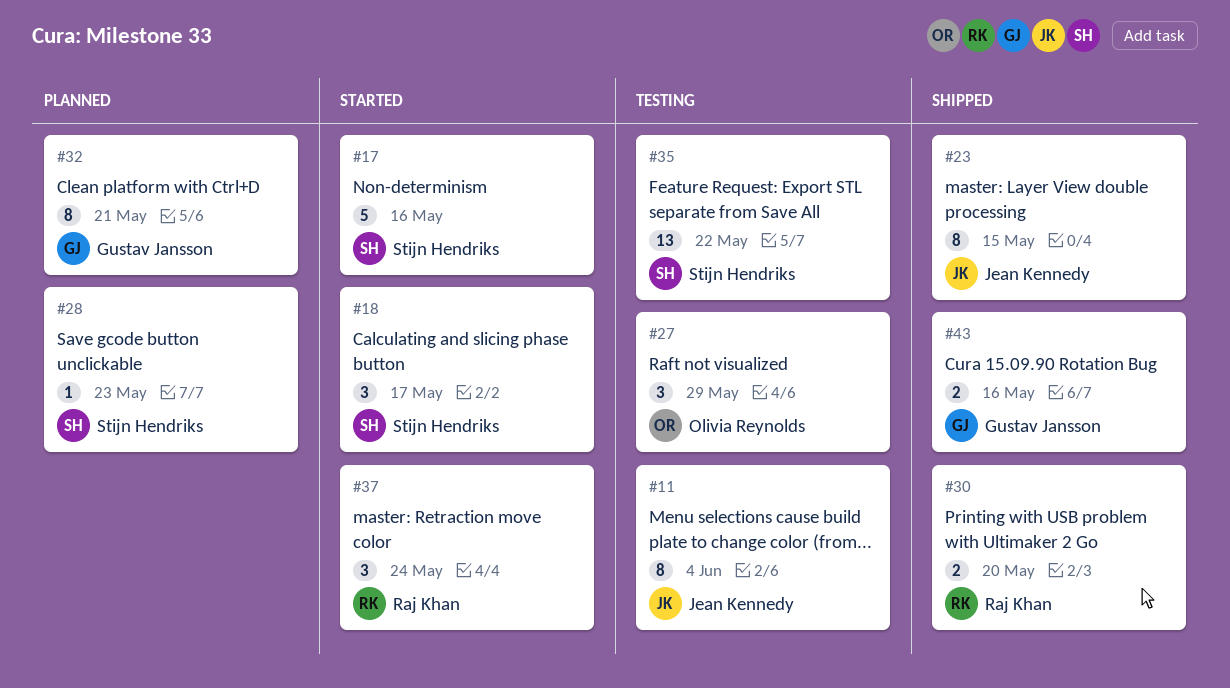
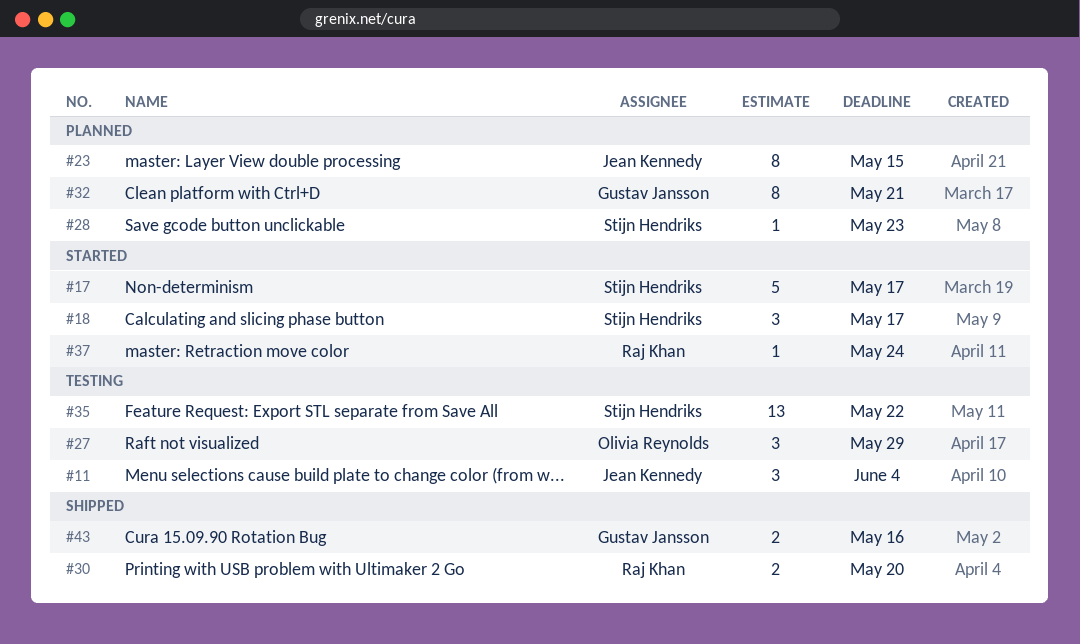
#11, estimate: 8 -> 3
#17, due: May 16 -> May 17
#23, status: Shipped -> Planned
#37, estimate: 3 -> 1

